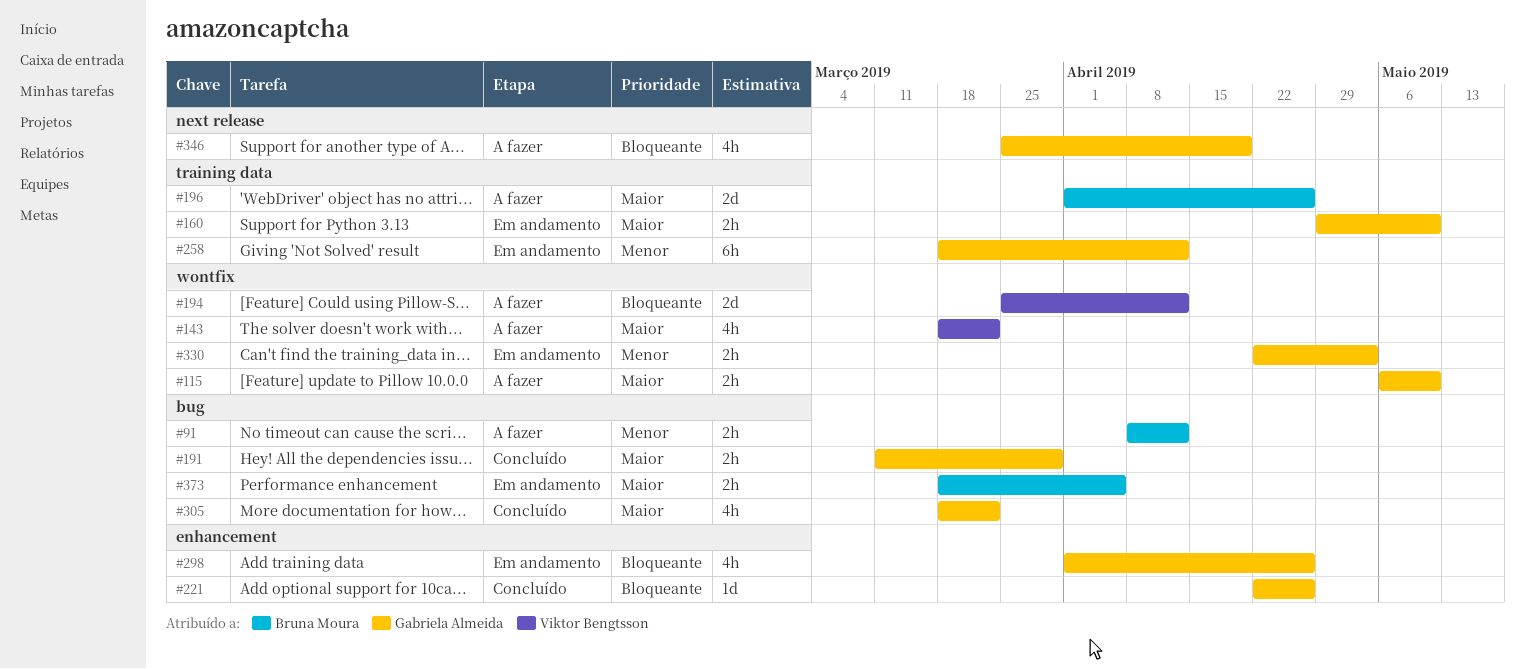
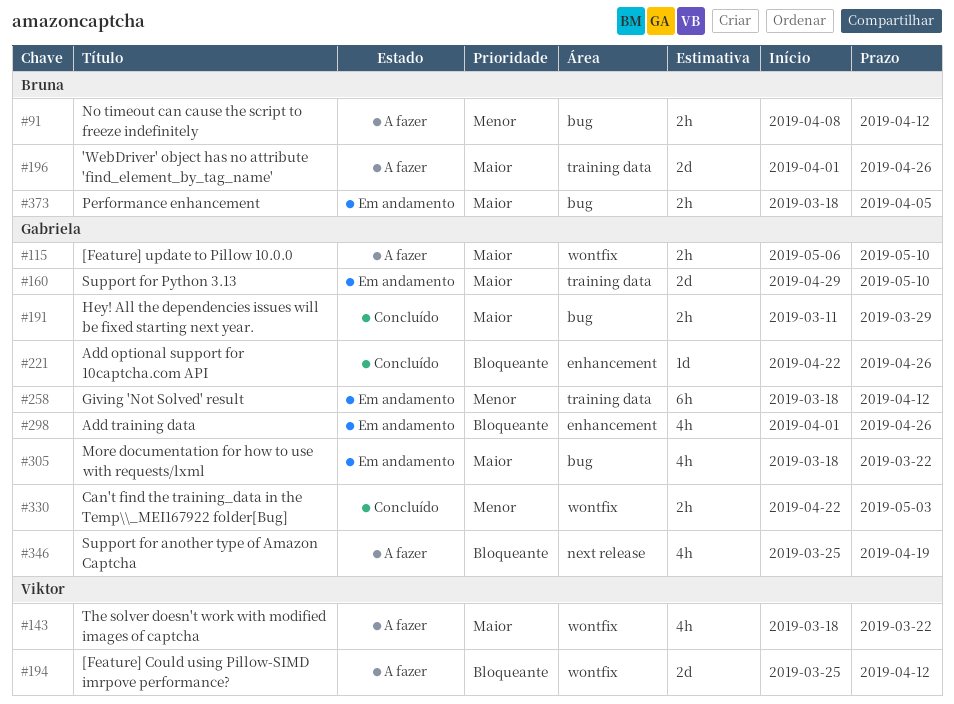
#160, estimate: 2h -> 2d
#305, status: Concluído -> Em andamento
#330, status: Em andamento -> Concluído

